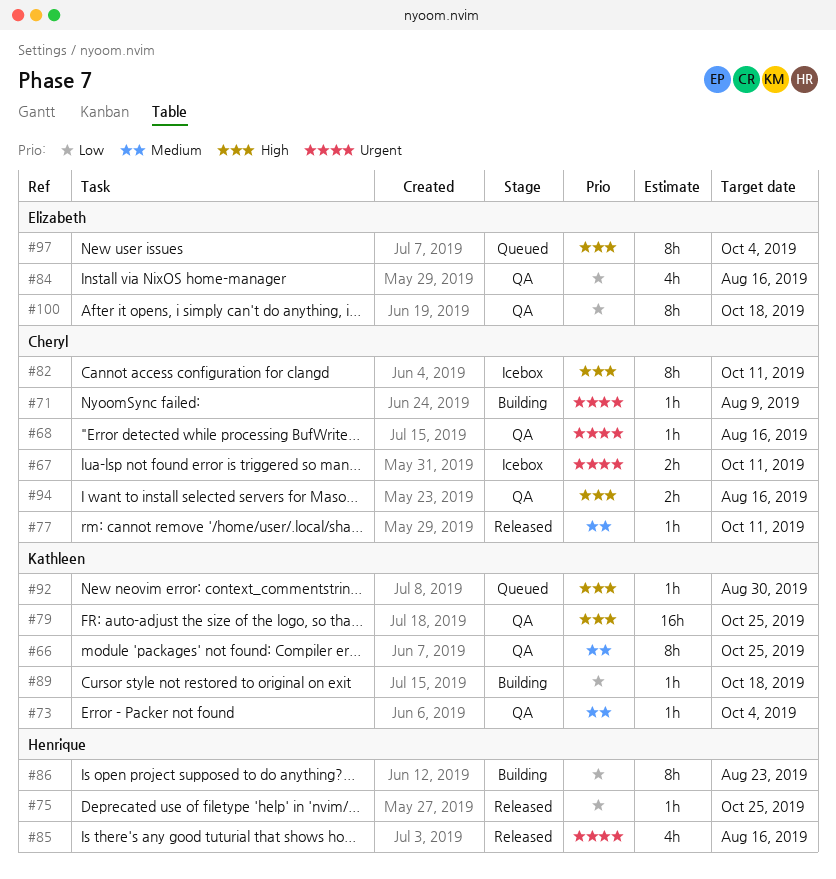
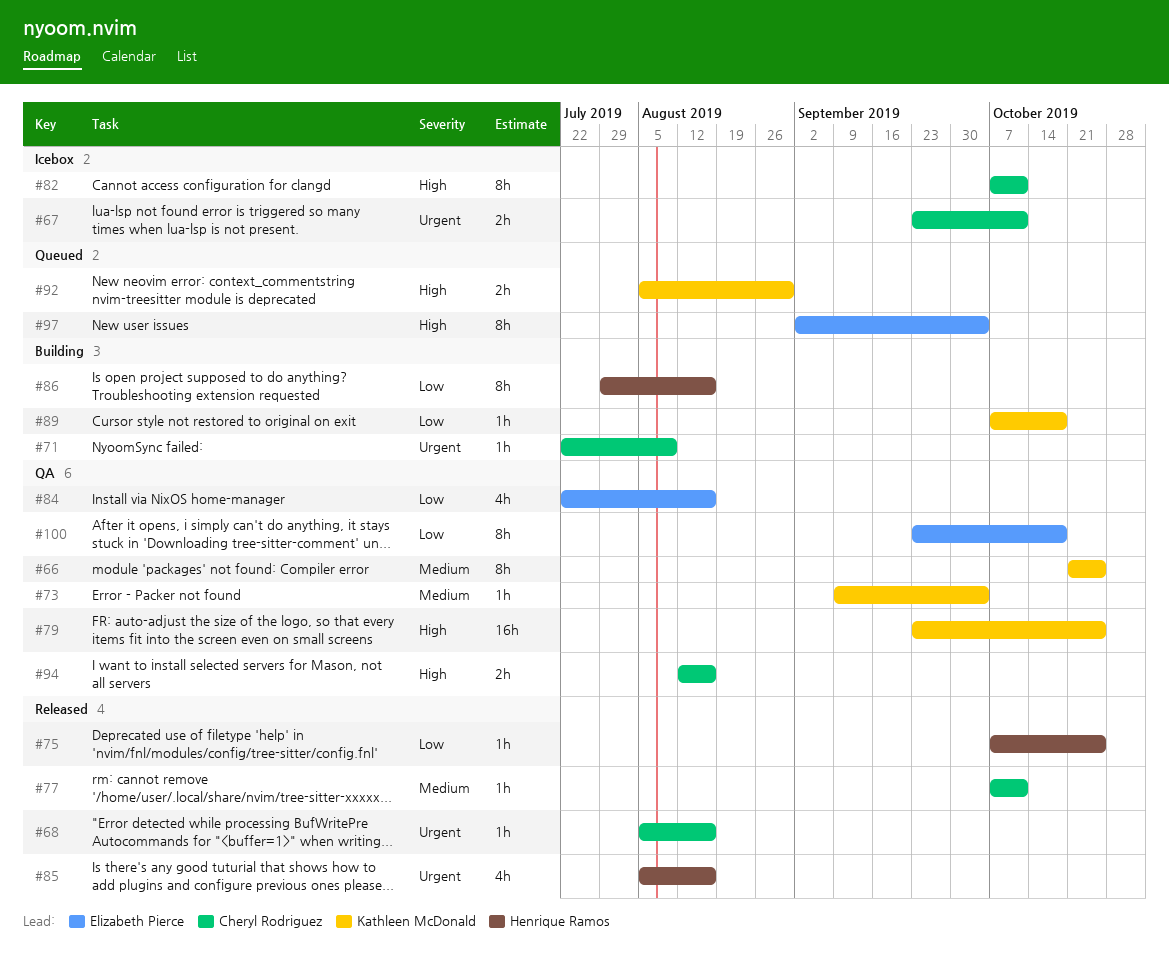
#68, status: QA -> Released
#86, due: Aug 23 -> Aug 16
#92, estimate: 1h -> 2h

